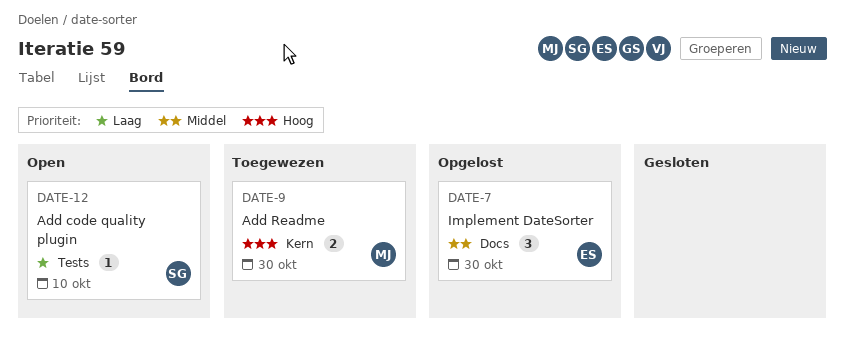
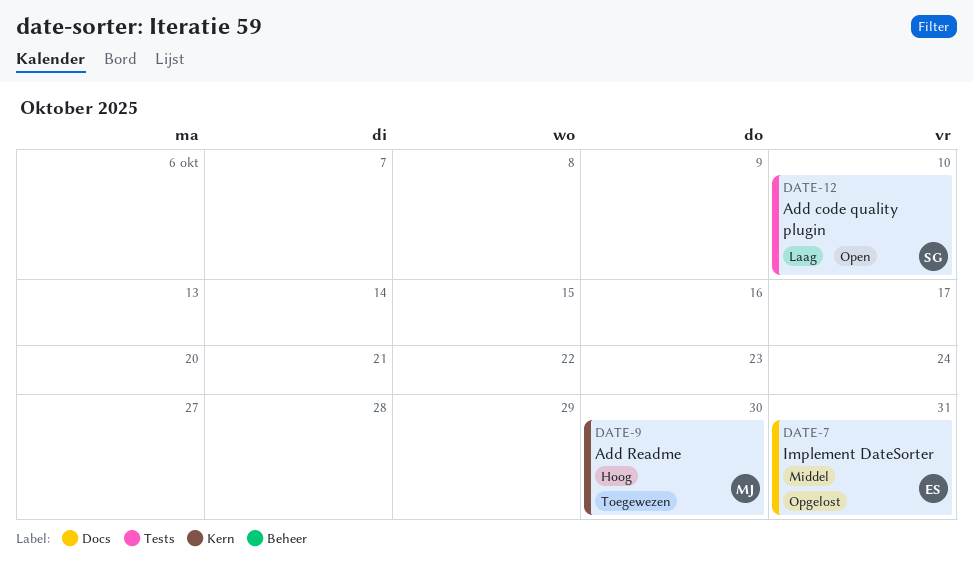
DATE-7, due: Oct 30 -> Oct 31

